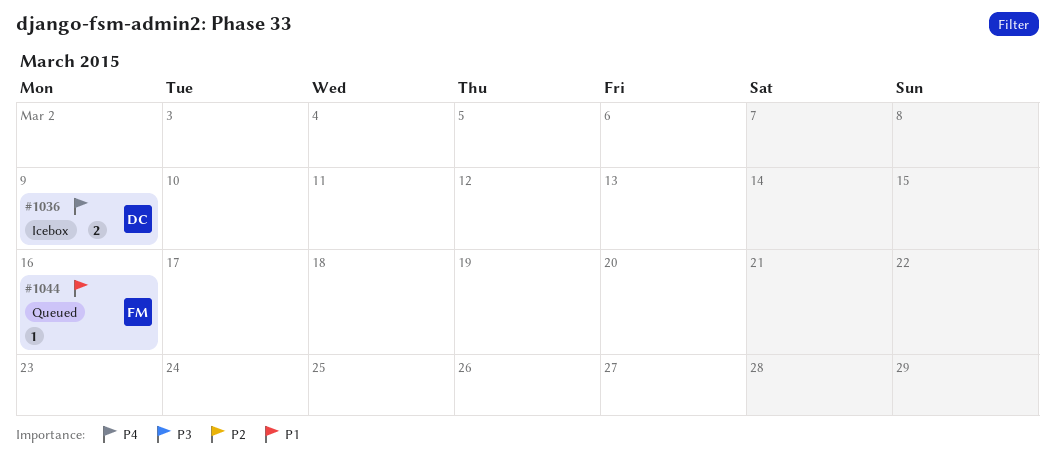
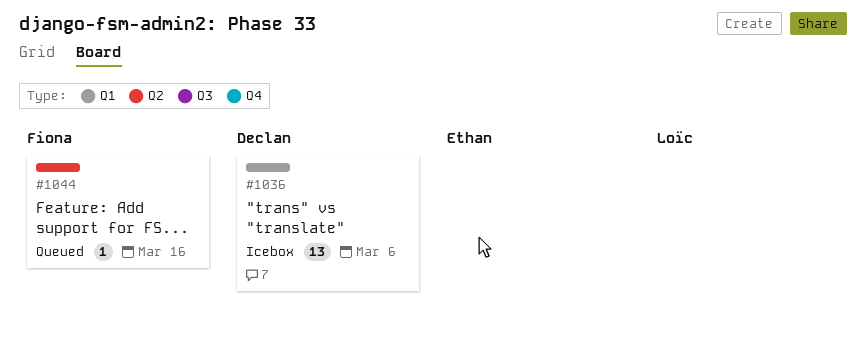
#1036, estimate: 2 -> 13
#1036, due: Mar 9 -> Mar 6

